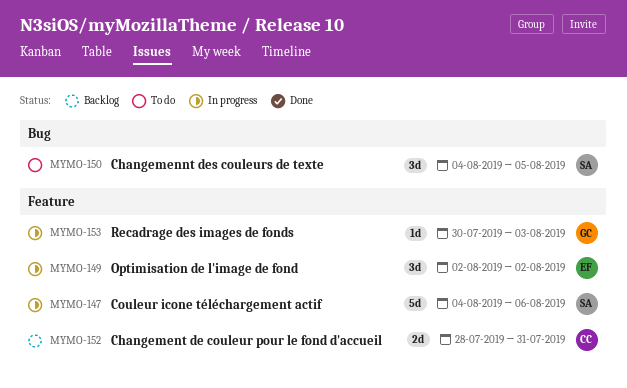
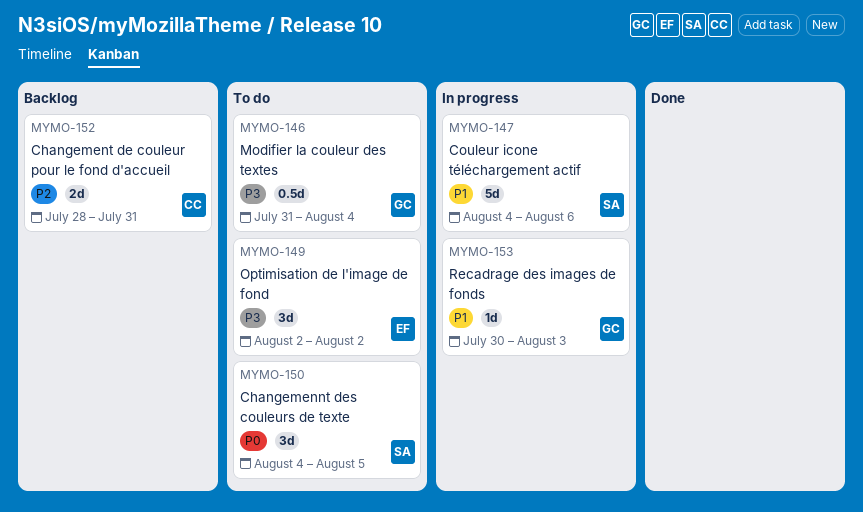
MYMO-146: none -> present
MYMO-149, status: In progress -> To do

